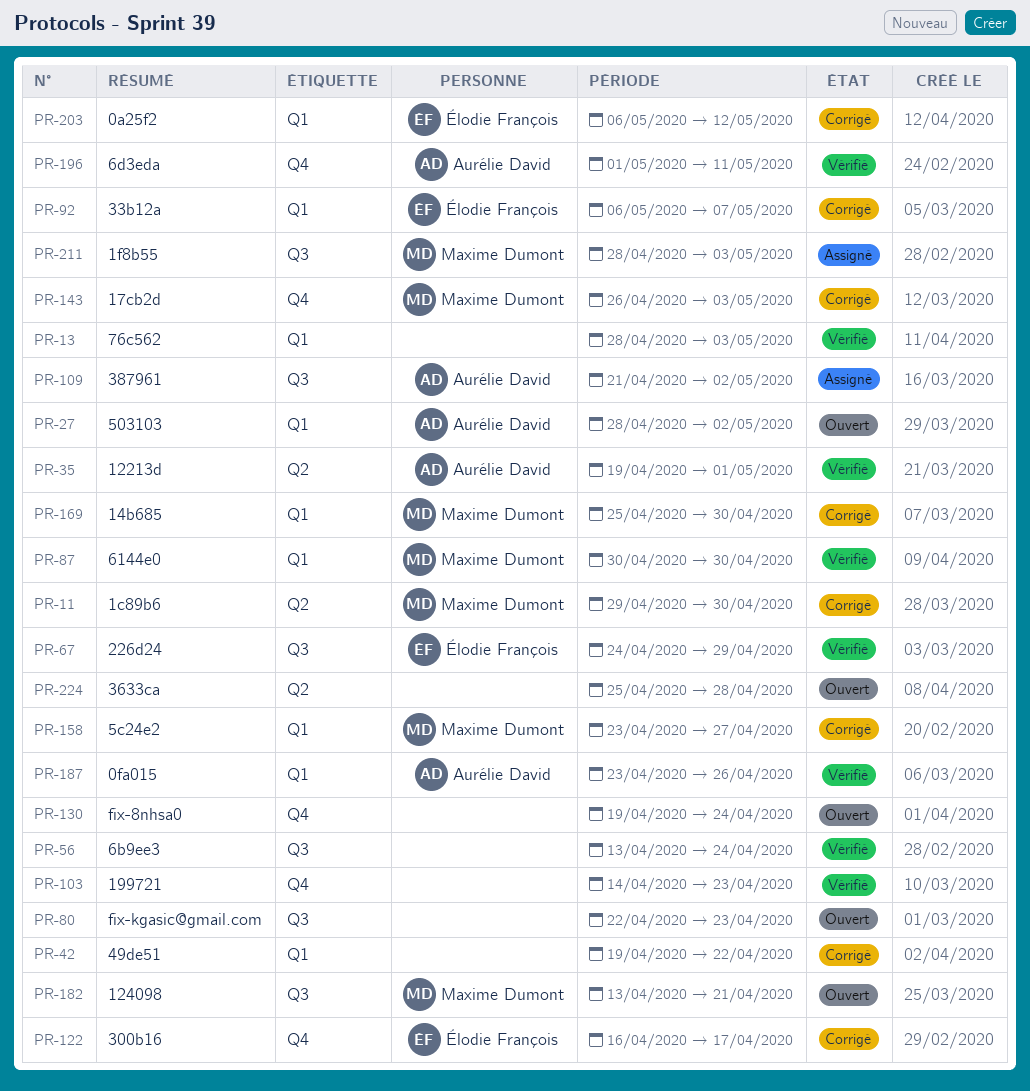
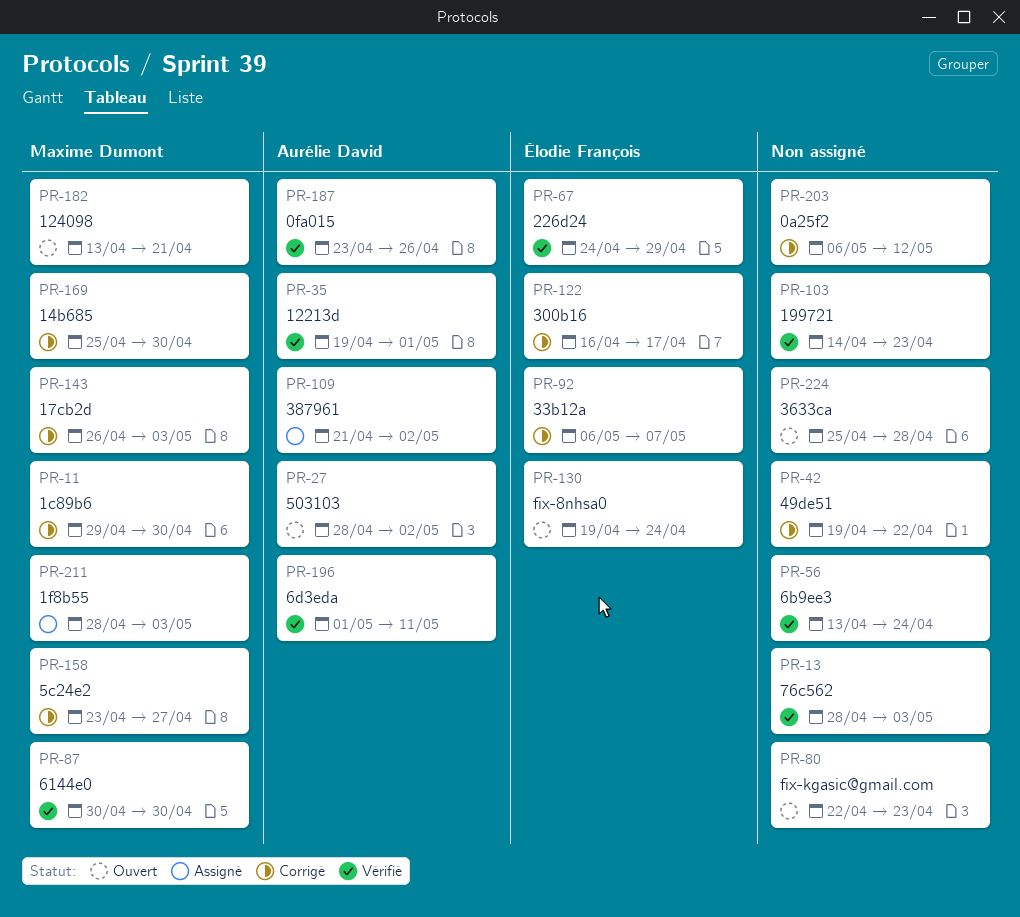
PR-130, owner: none -> Élodie François
PR-203, owner: Élodie François -> none

